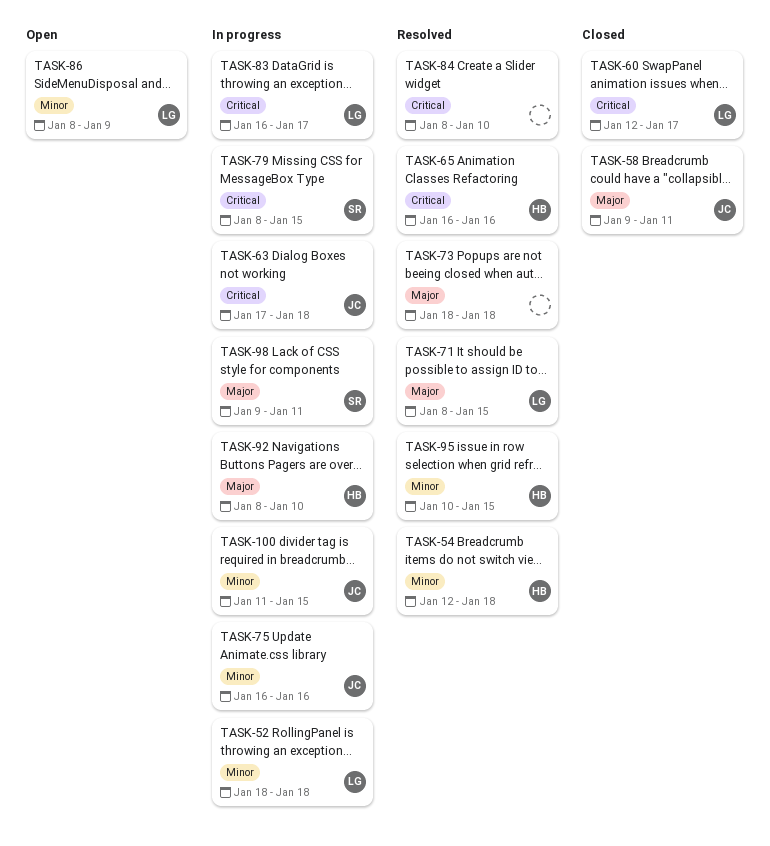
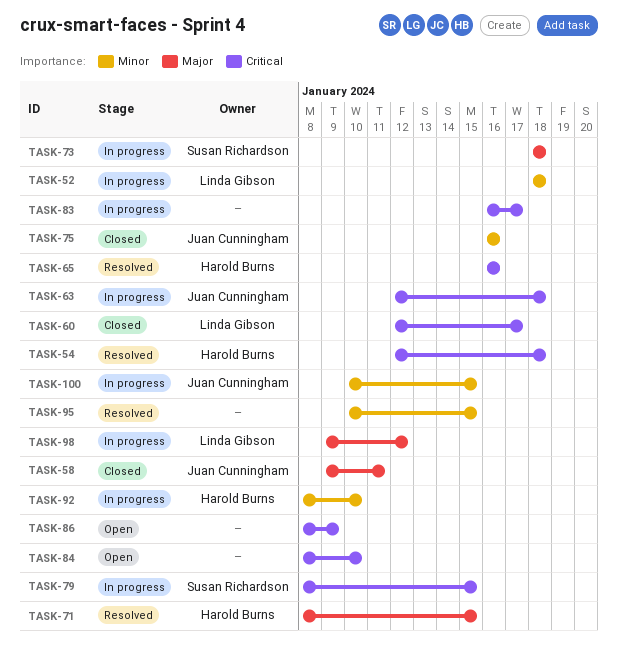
TASK-54, priority: Minor -> Critical
TASK-63, start: Jan 17 -> Jan 12
TASK-71, owner: Linda Gibson -> Harold Burns
TASK-73, status: Resolved -> In progress
TASK-73, owner: none -> Susan Richardson
TASK-75, status: In progress -> Closed
TASK-83, owner: Linda Gibson -> none
TASK-84, status: Resolved -> Open
TASK-86, owner: Linda Gibson -> none
TASK-86, priority: Minor -> Critical
TASK-92, priority: Major -> Minor
TASK-95, owner: Harold Burns -> none
TASK-98, owner: Susan Richardson -> Linda Gibson
TASK-98, due: Jan 11 -> Jan 12
TASK-100, start: Jan 11 -> Jan 10

